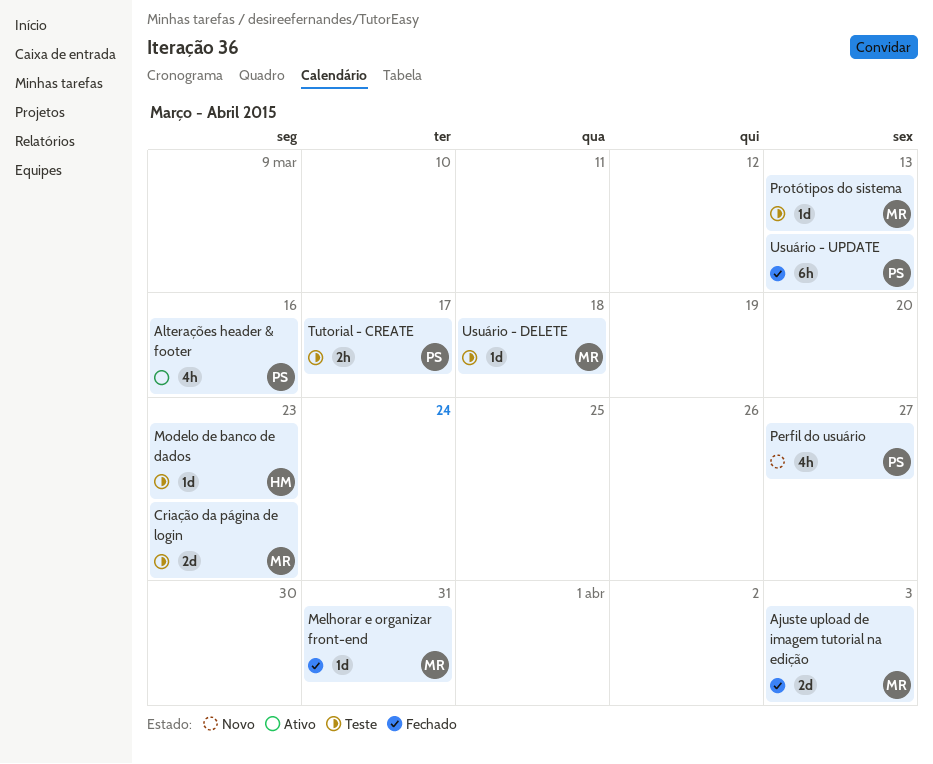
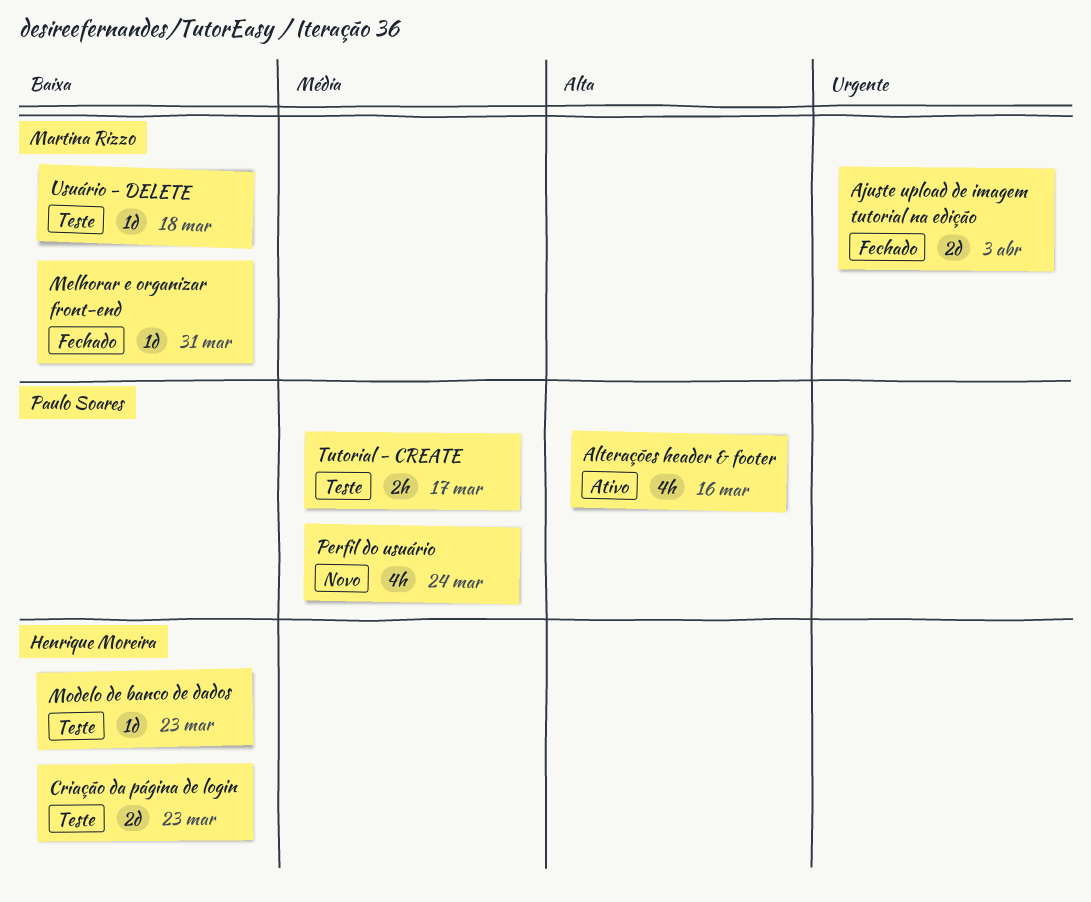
Criação da página de login, owner: Martina Rizzo -> Henrique Moreira
Perfil do usuário, due: Mar 27 -> Mar 24
Protótipos do sistema: present -> none
Usuário - UPDATE: present -> none

